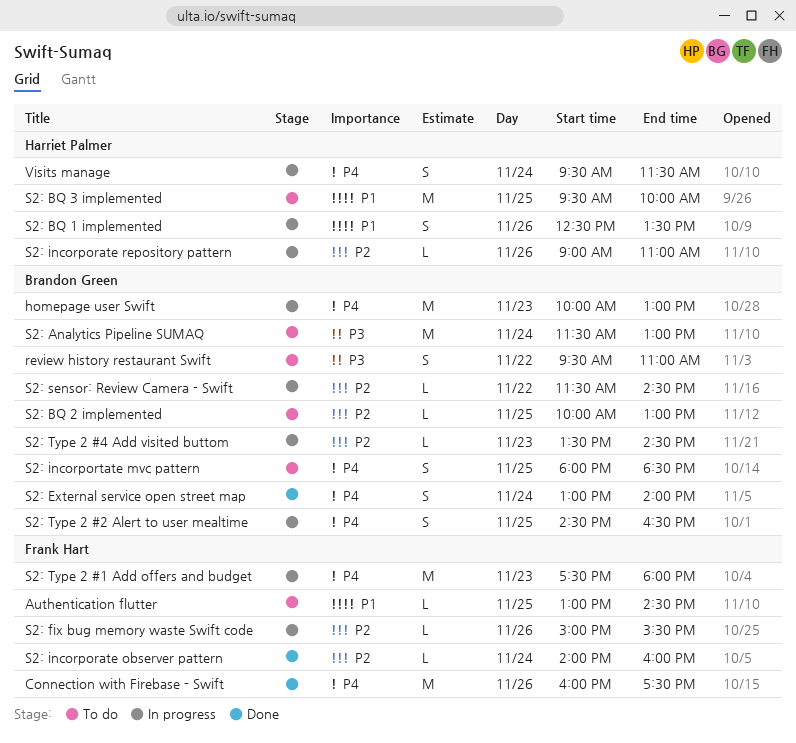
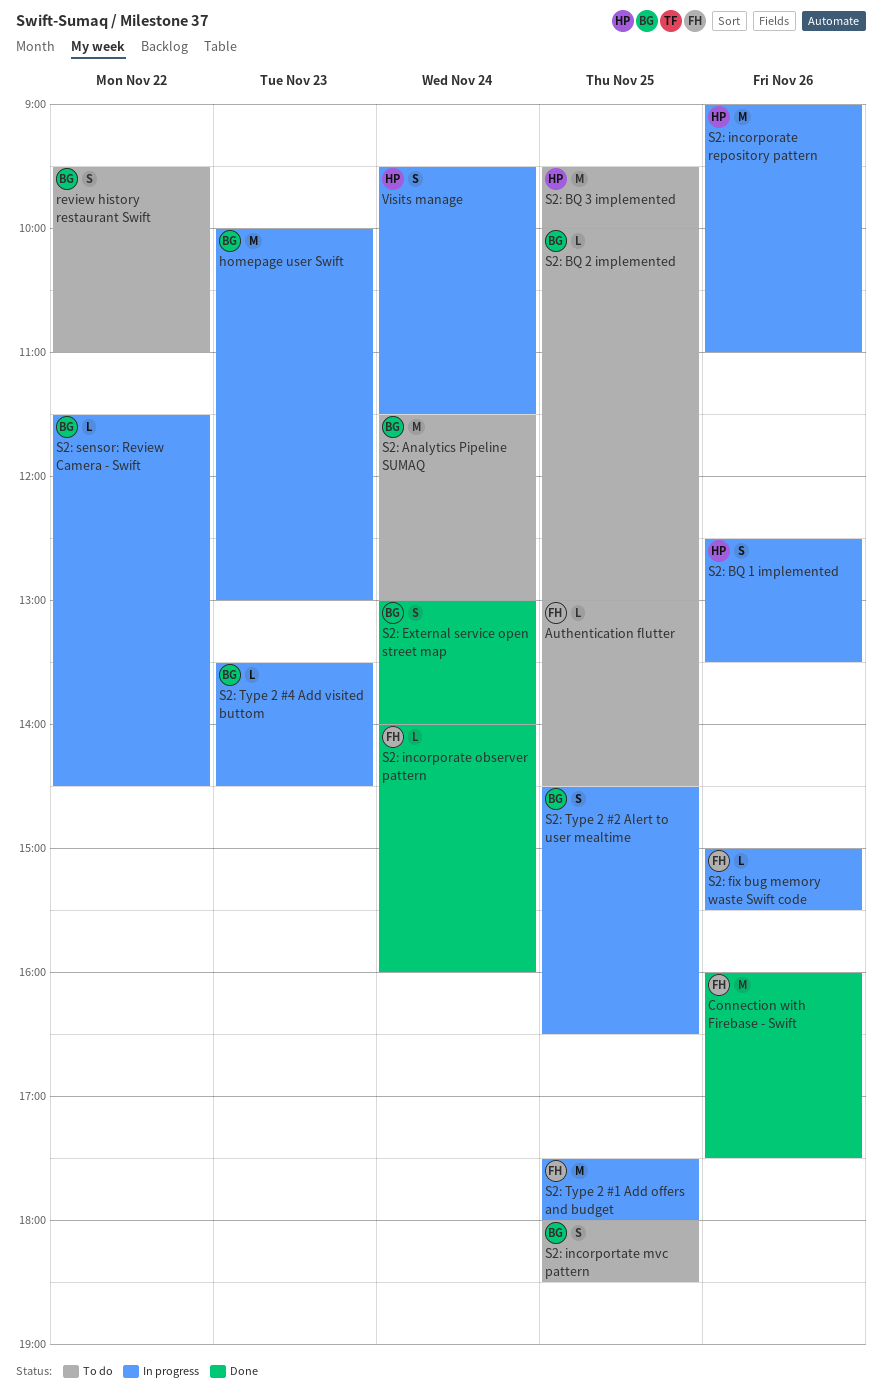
S2: incorporate repository pattern, estimate: L -> M
S2: Type 2 #1 Add offers and budget, day: Nov 23 -> Nov 25

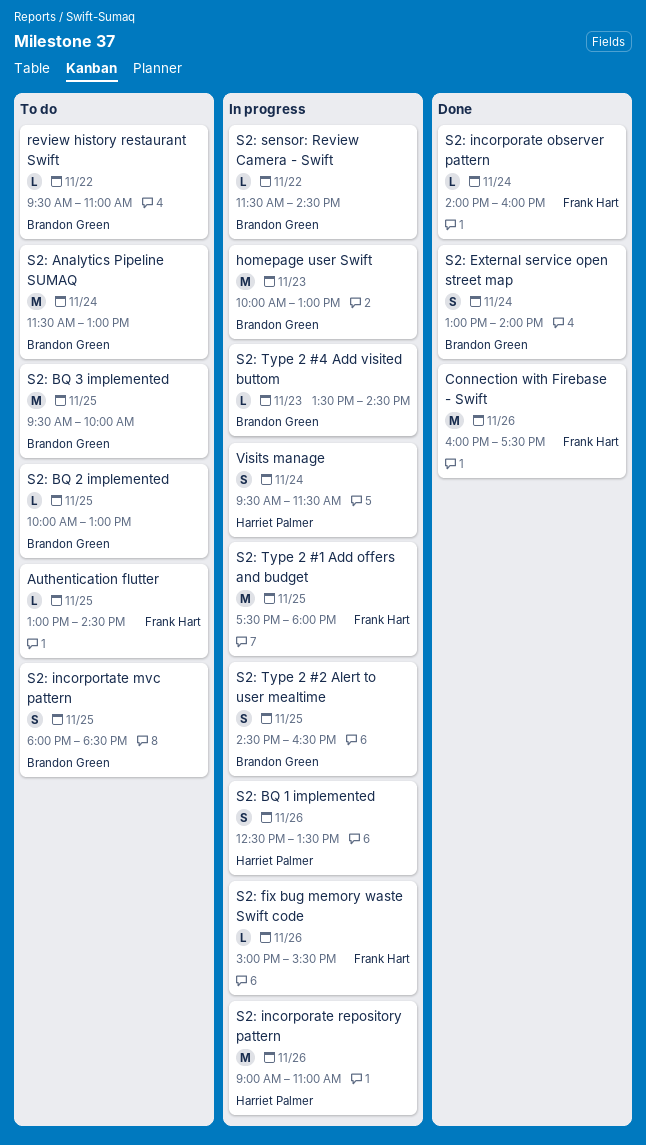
review history restaurant Swift, estimate: S -> L
S2: BQ 3 implemented, owner: Harriet Palmer -> Brandon Green

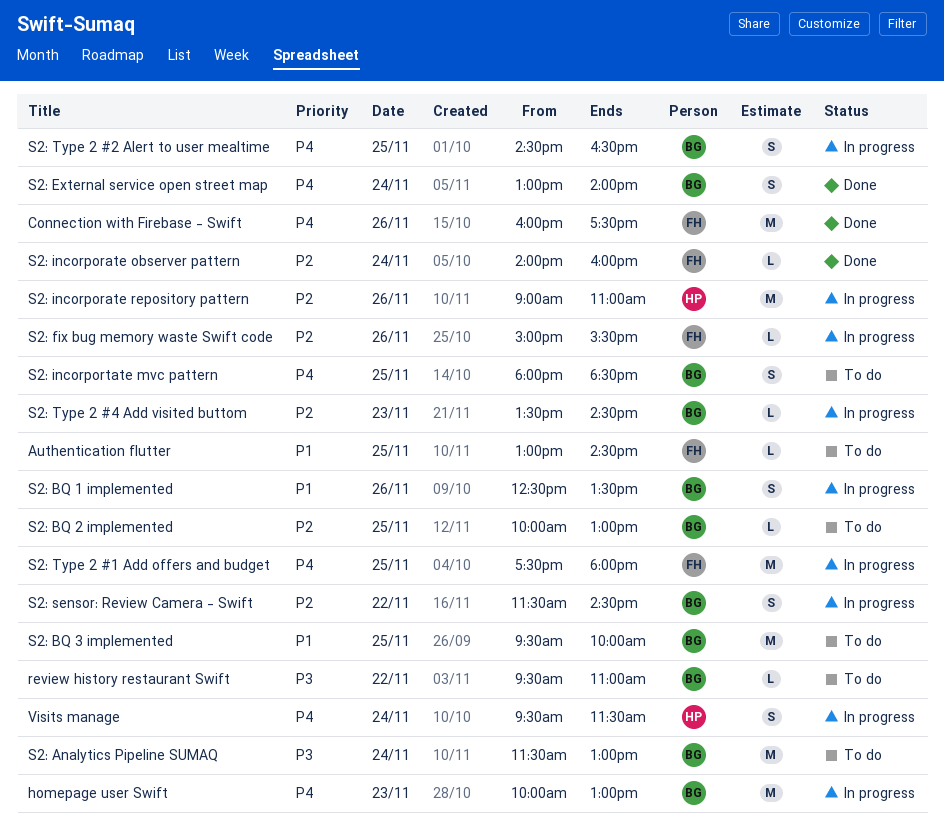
S2: BQ 1 implemented, owner: Harriet Palmer -> Brandon Green
S2: sensor: Review Camera - Swift, estimate: L -> S

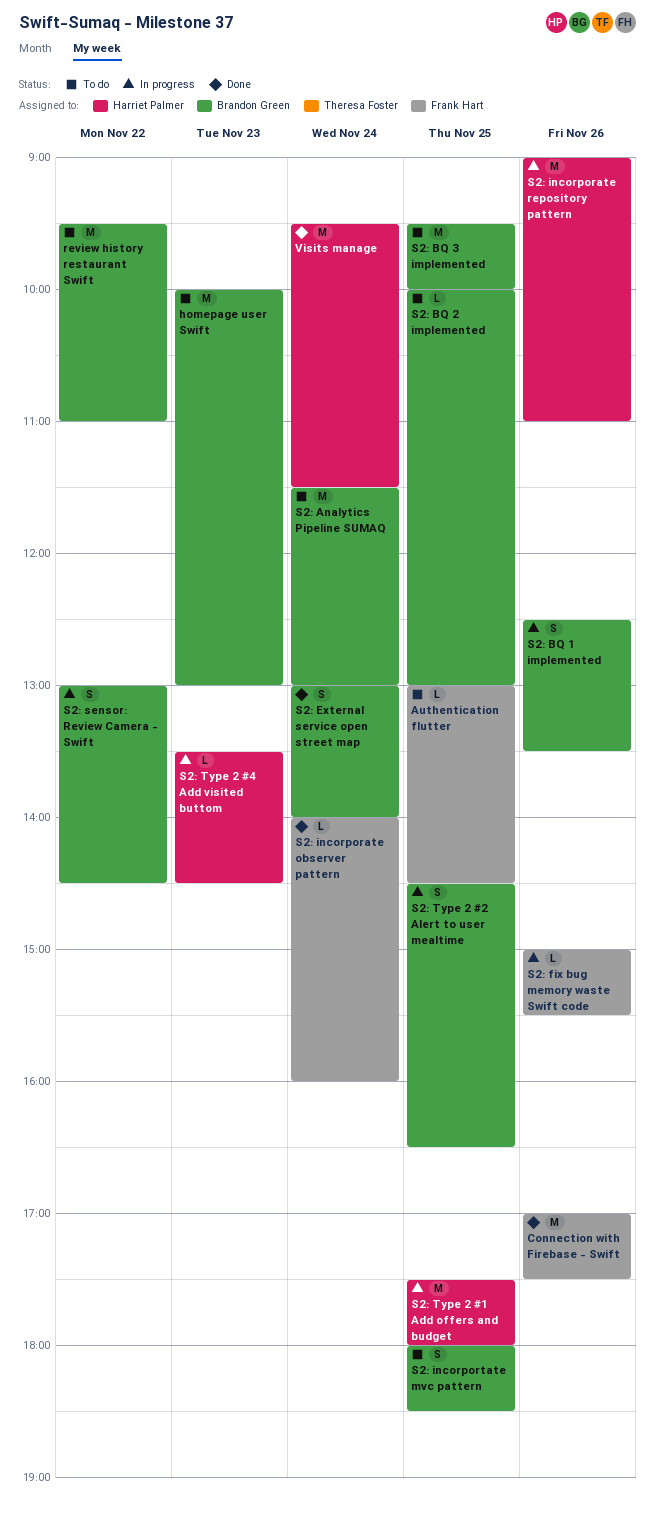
Connection with Firebase - Swift, begins: 16:00 -> 17:00
homepage user Swift, status: In progress -> To do
review history restaurant Swift, estimate: L -> M
S2: sensor: Review Camera - Swift, begins: 11:30 -> 13:00
S2: Type 2 #1 Add offers and budget, owner: Frank Hart -> Harriet Palmer
S2: Type 2 #4 Add visited buttom, owner: Brandon Green -> Harriet Palmer
Visits manage, status: In progress -> Done
Visits manage, estimate: S -> M

